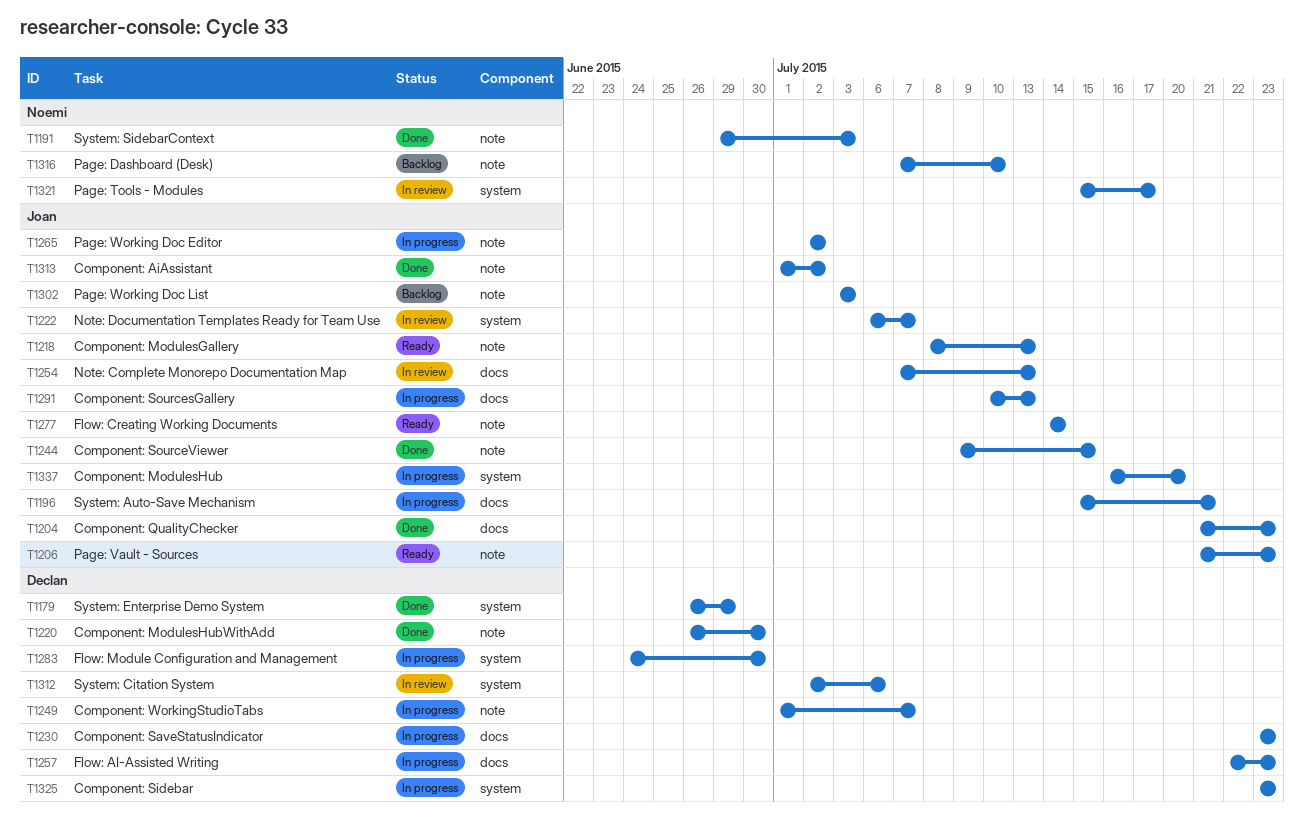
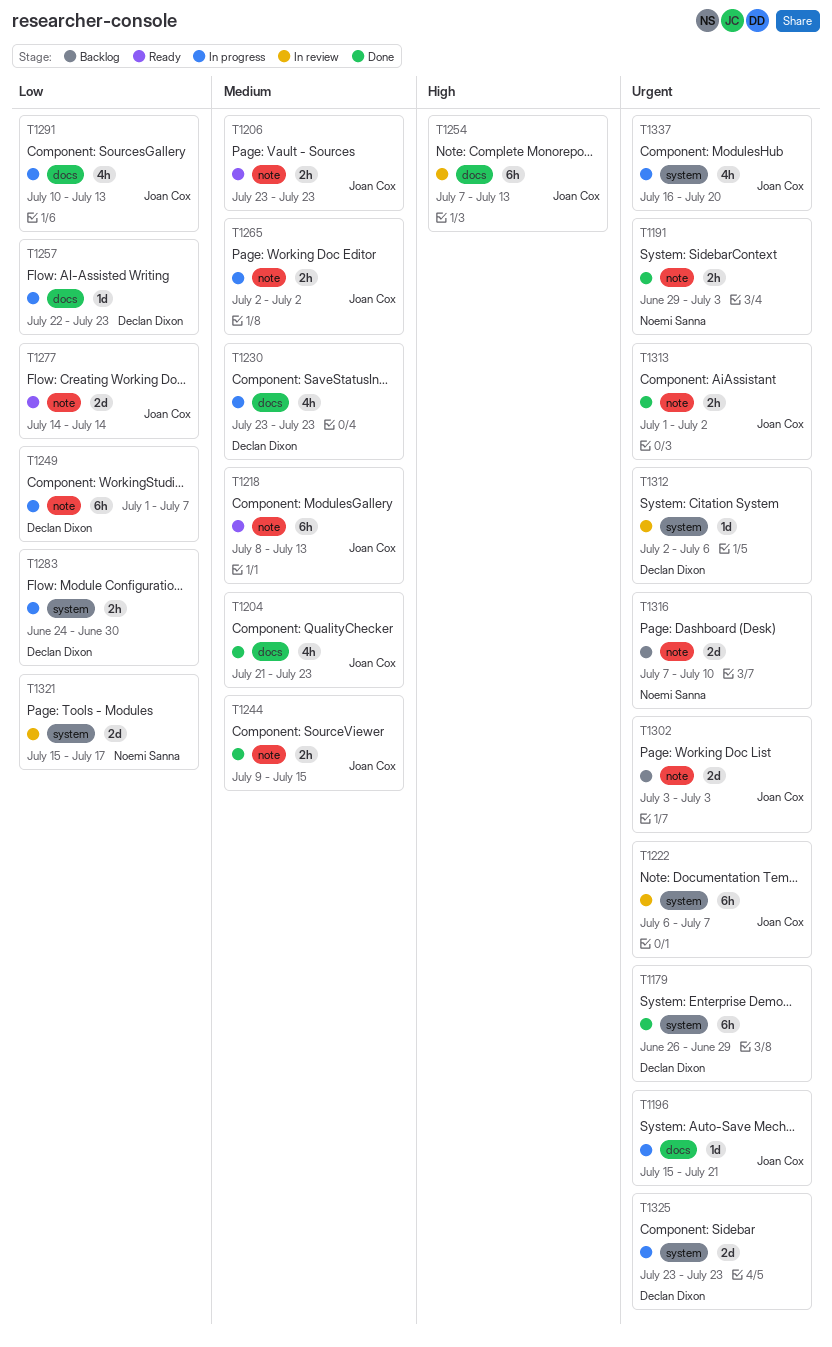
T1206, start: Jul 21 -> Jul 23
T1220: present -> none

